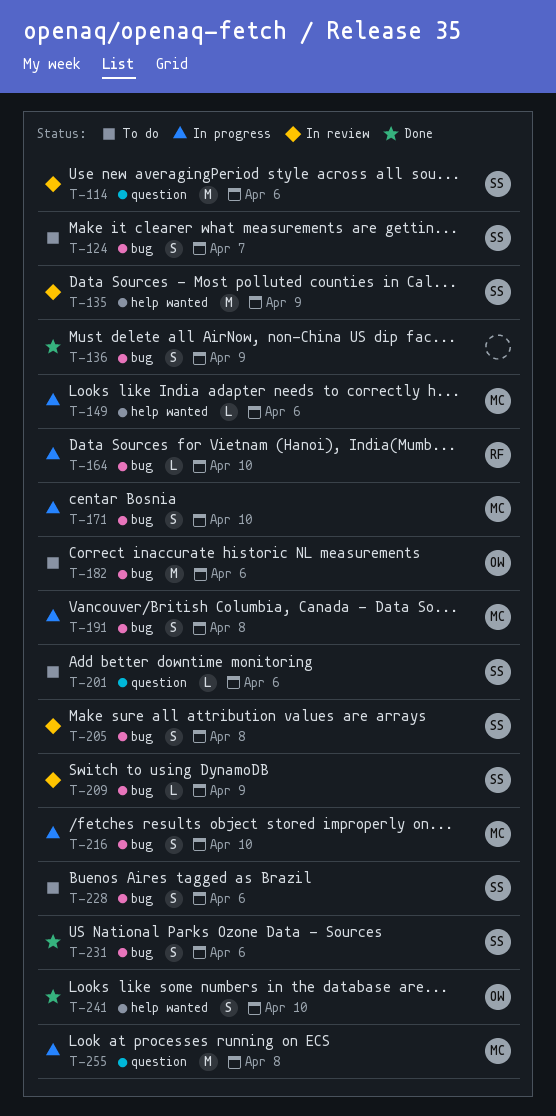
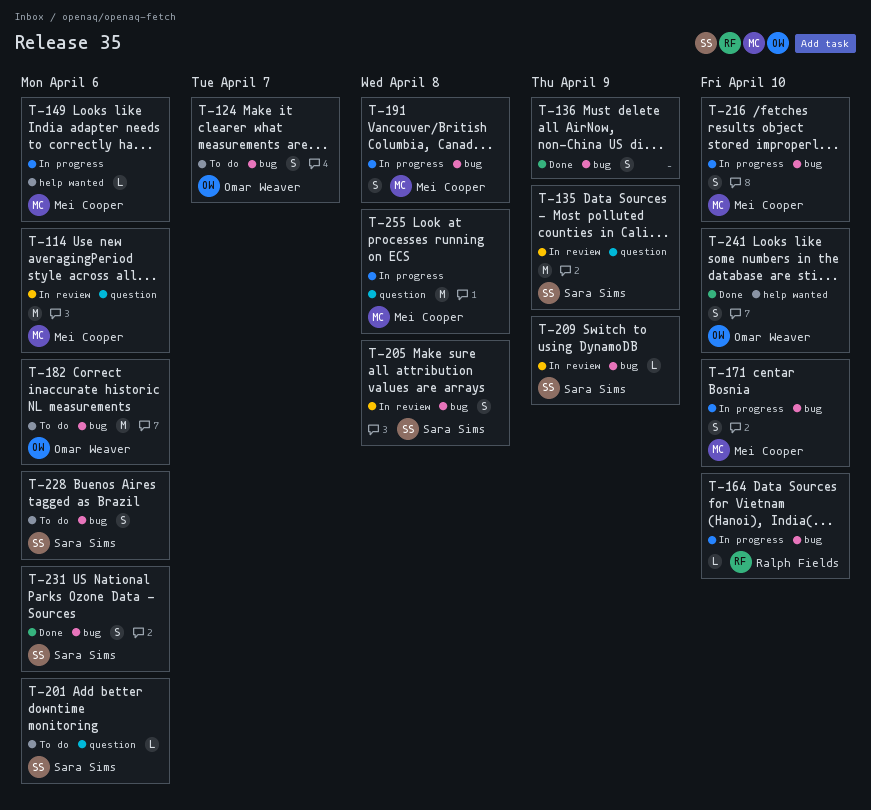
T-114, owner: Sara Sims -> Mei Cooper
T-124, owner: Sara Sims -> Omar Weaver
T-135, label: help wanted -> question

